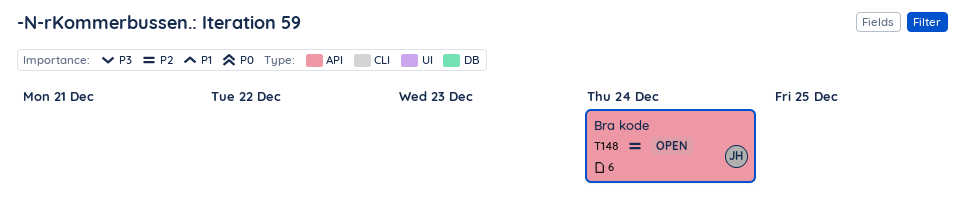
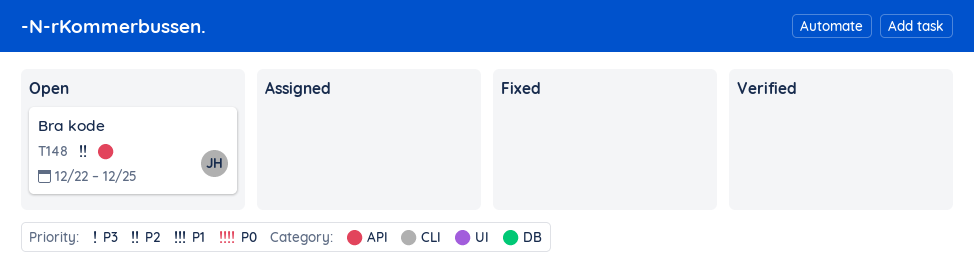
T148, due: Dec 24 -> Dec 25

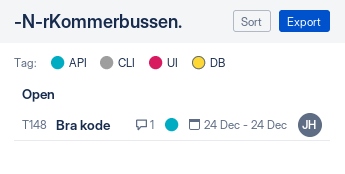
T148, start: Dec 22 -> Dec 24
T148, due: Dec 25 -> Dec 24

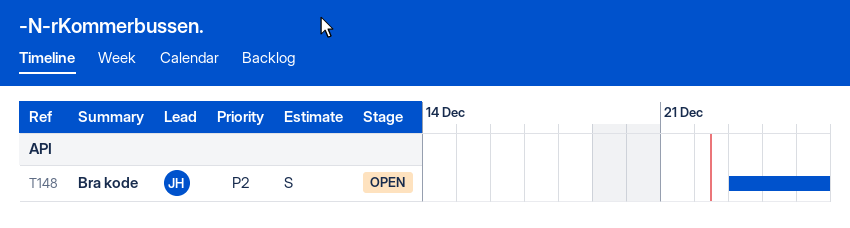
T148, start: Dec 24 -> Dec 23
T148, due: Dec 24 -> Dec 25

